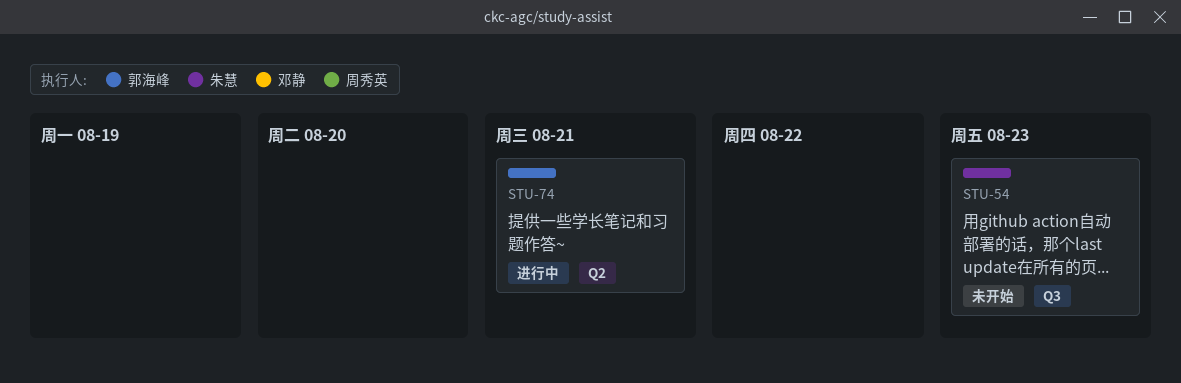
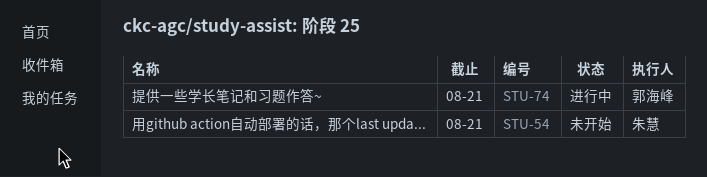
STU-54, due: Aug 23 -> Aug 21

